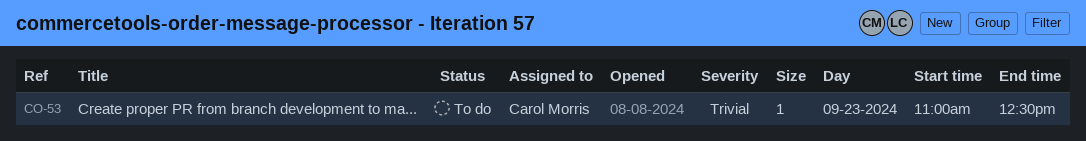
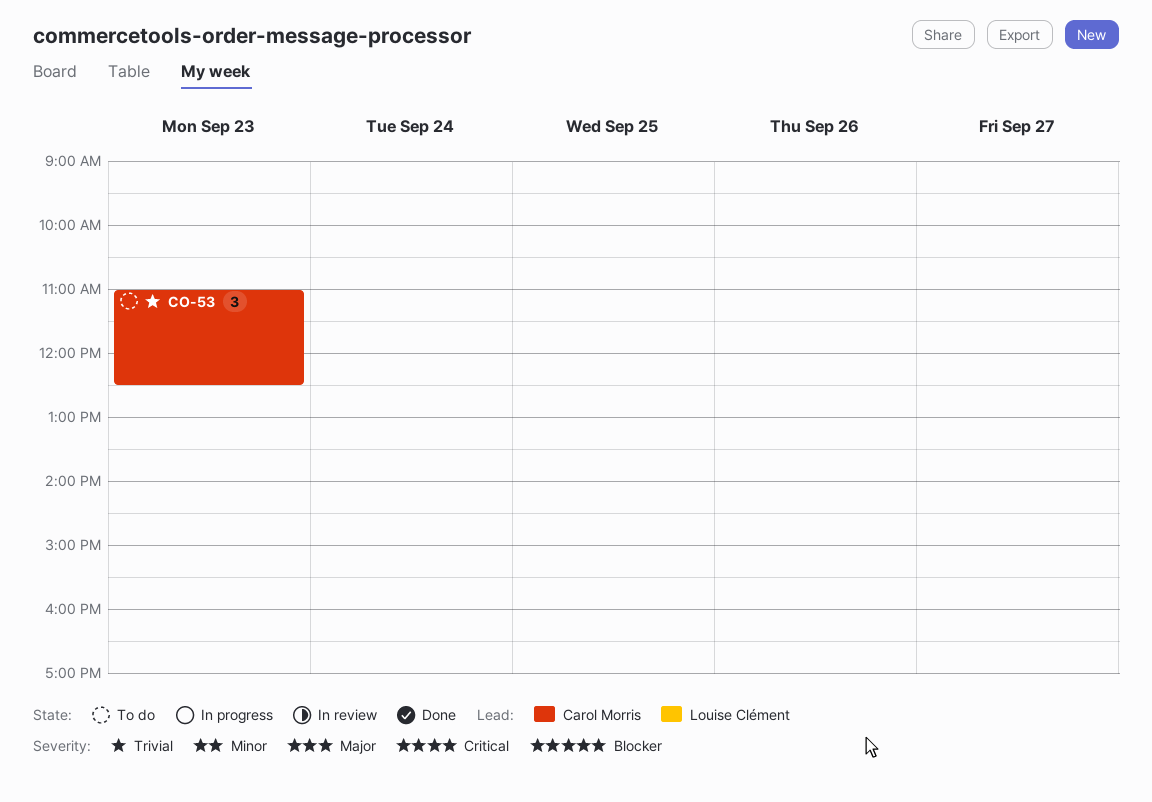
CO-53, estimate: 1 -> 3

